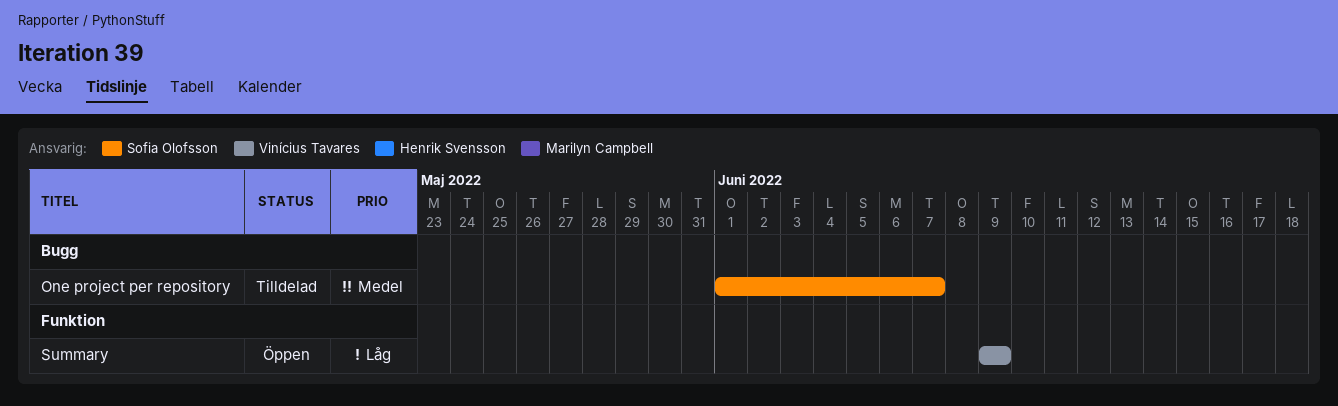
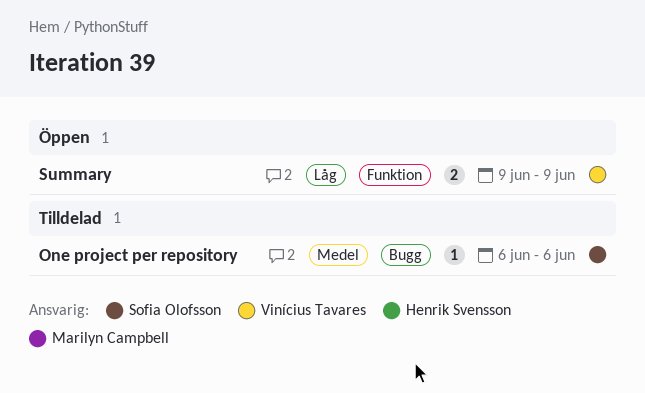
One project per repository, start: Jun 1 -> Jun 6
One project per repository, due: Jun 7 -> Jun 6

